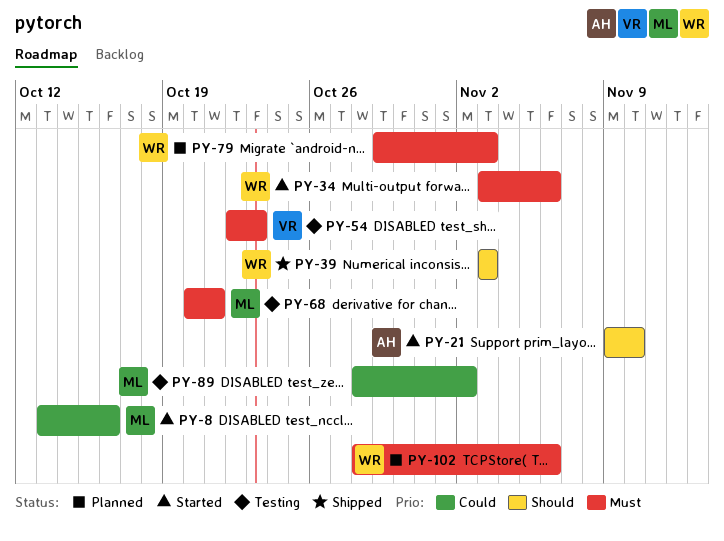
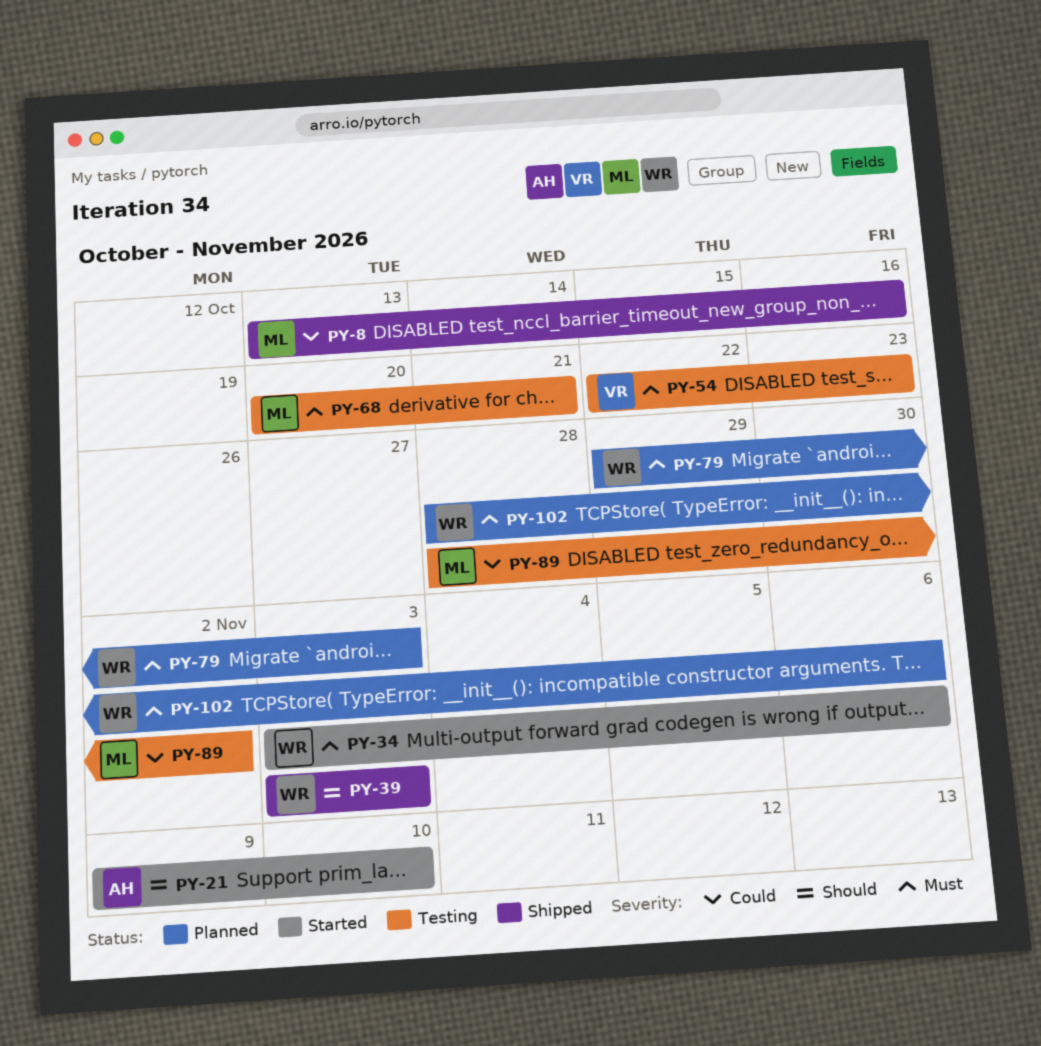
PY-8, status: Started -> Shipped

